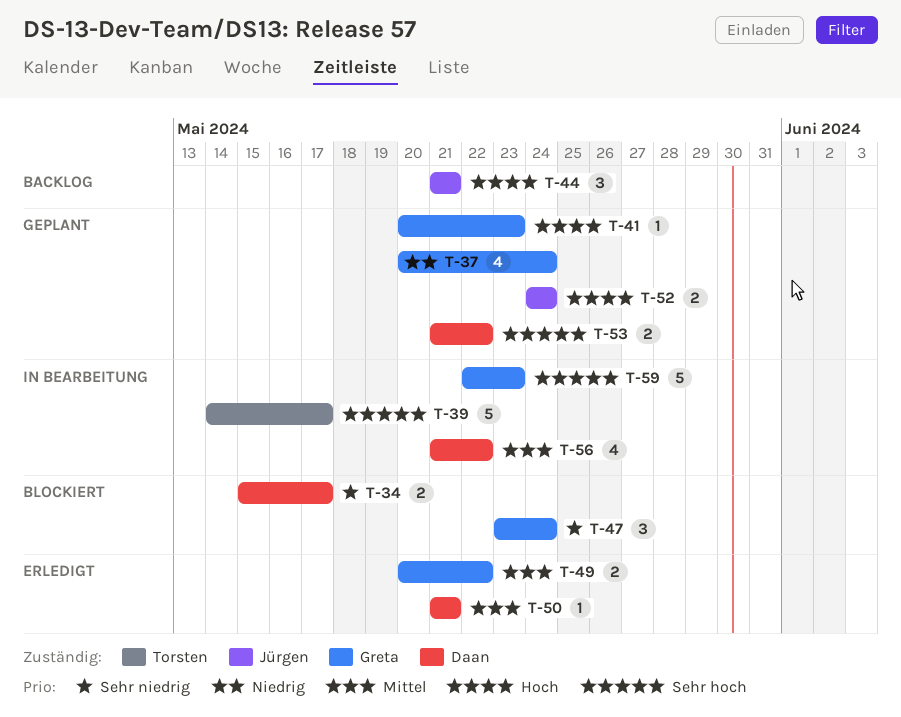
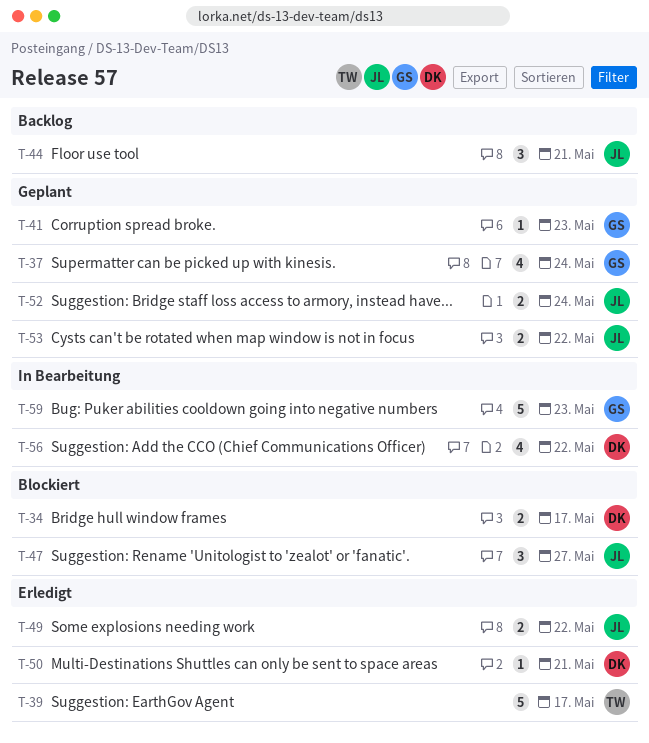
T-39, status: In Bearbeitung -> Erledigt
T-47, owner: Greta -> Jürgen
T-47, due: May 24 -> May 27
T-49, owner: Greta -> Jürgen
T-53, owner: Daan -> Jürgen

